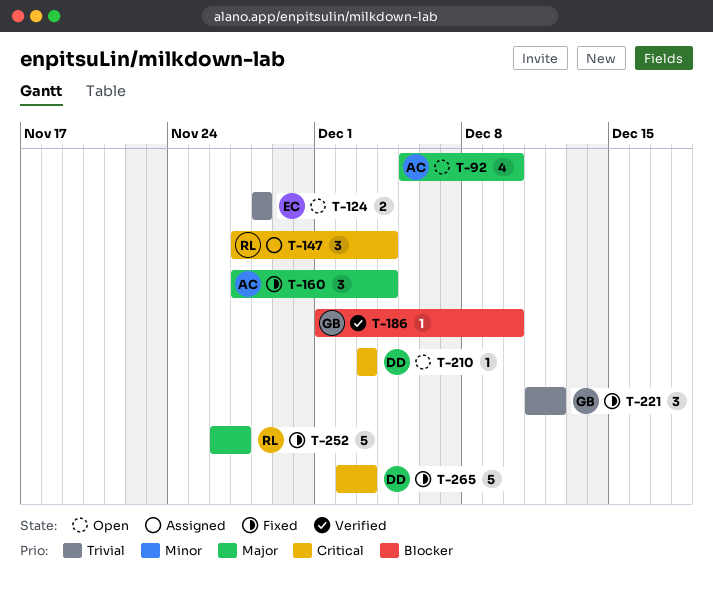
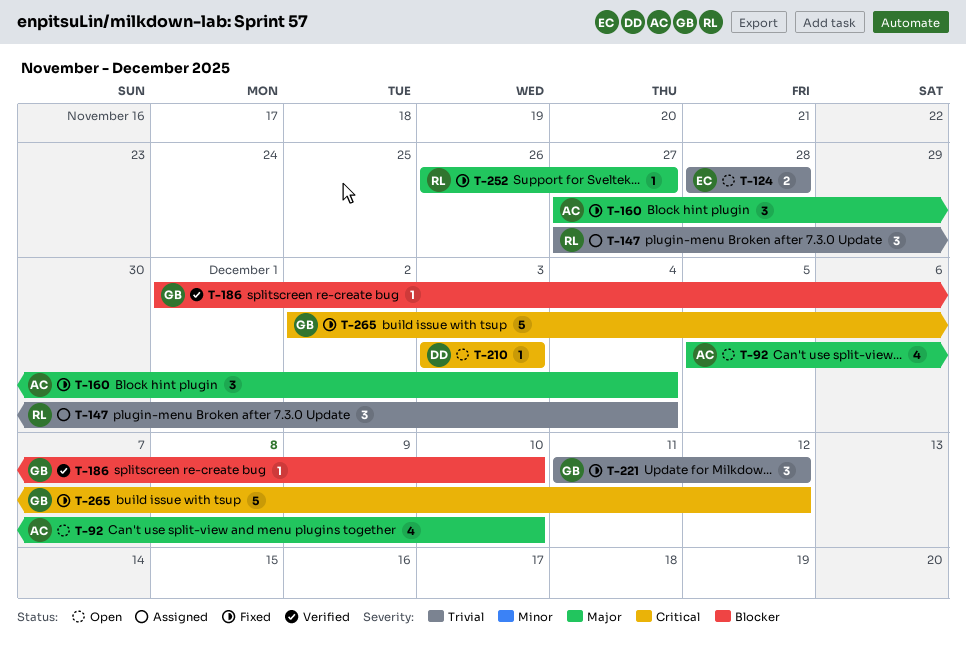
T-147, priority: Critical -> Trivial
T-252, estimate: 5 -> 1
T-265, owner: DD -> GB
T-265, due: Dec 3 -> Dec 12

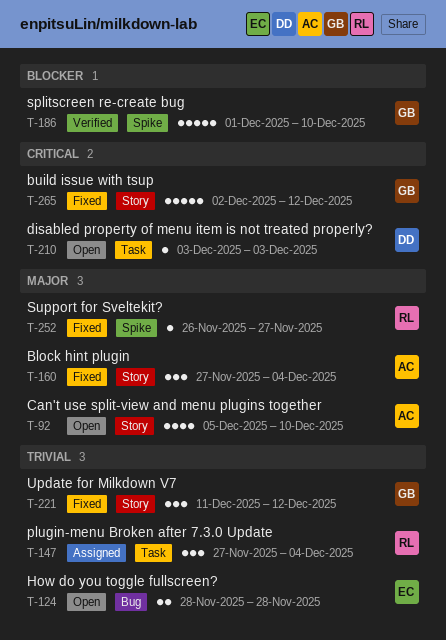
T-186, estimate: 1 -> 5

